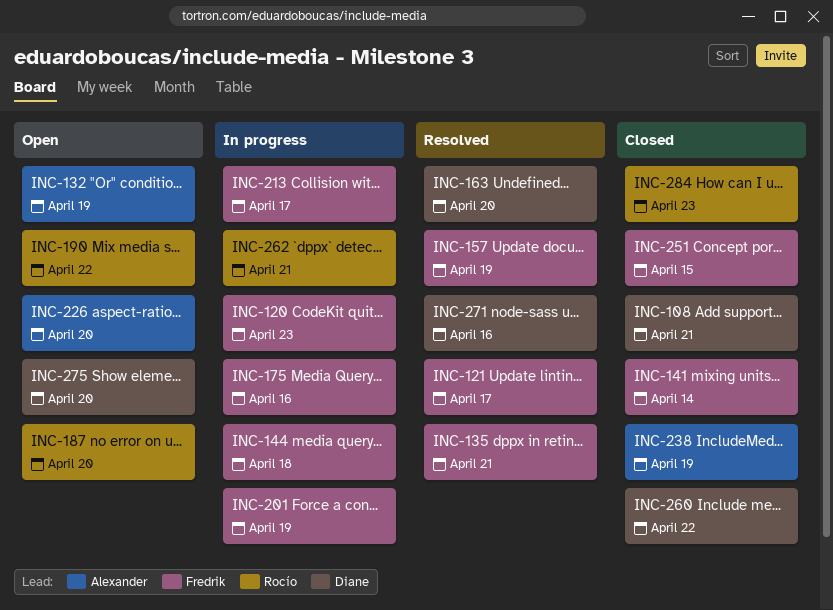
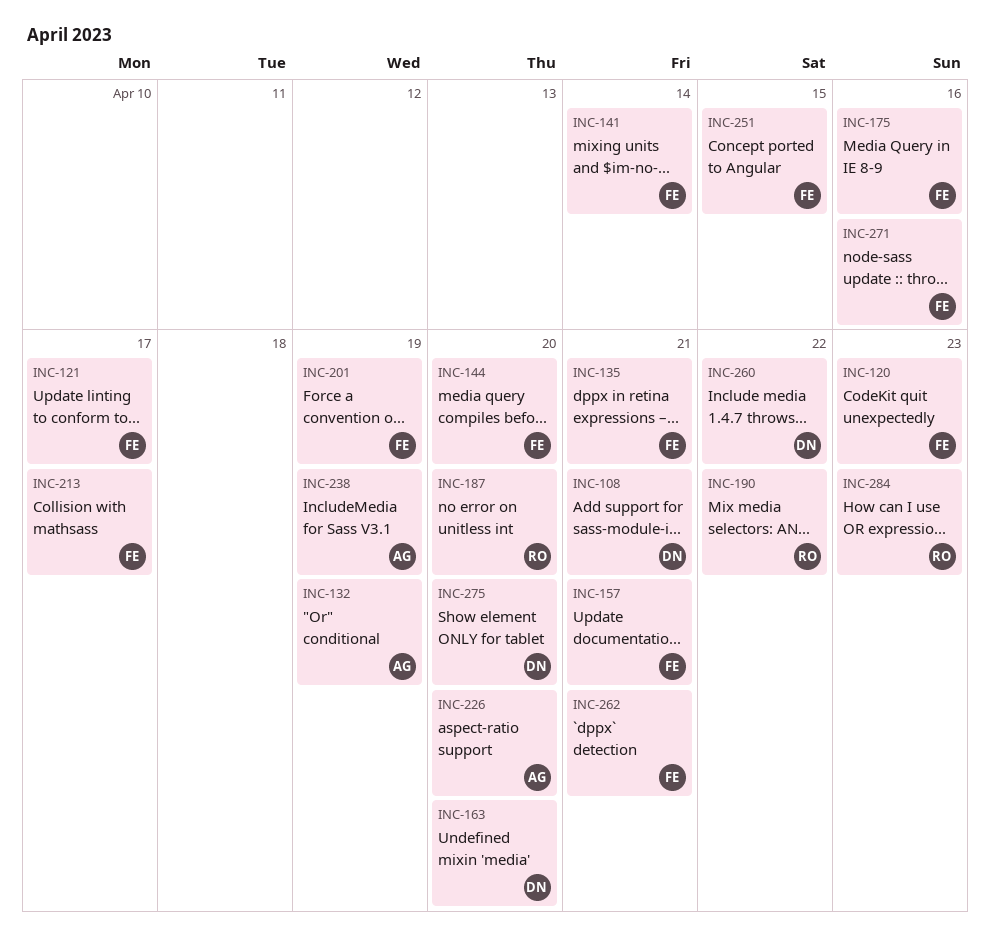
INC-144, due: Apr 18 -> Apr 20
INC-157, due: Apr 19 -> Apr 21
INC-262, owner: Rocío -> Fredrik
INC-271, owner: Diane -> Fredrik

